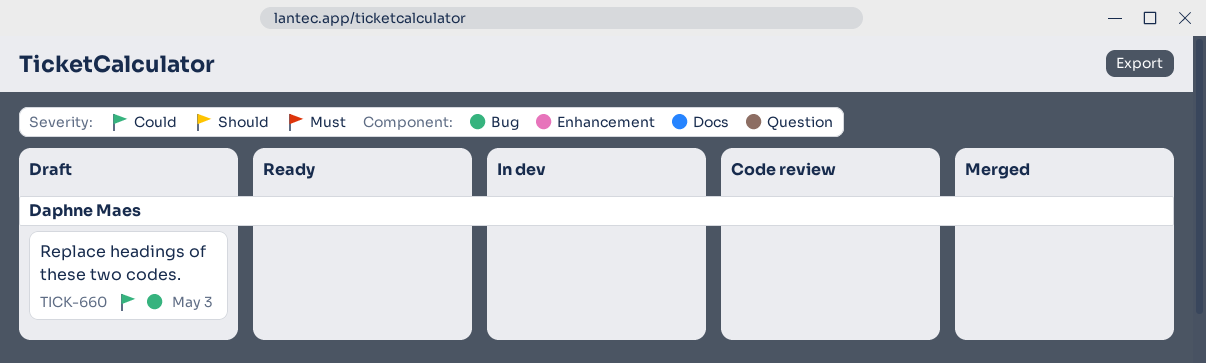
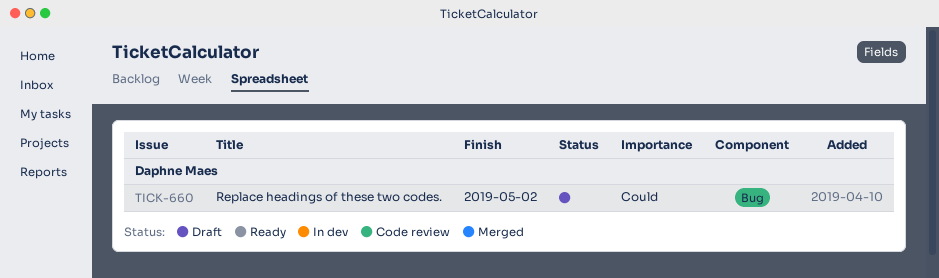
TICK-660, due: May 3 -> May 2

